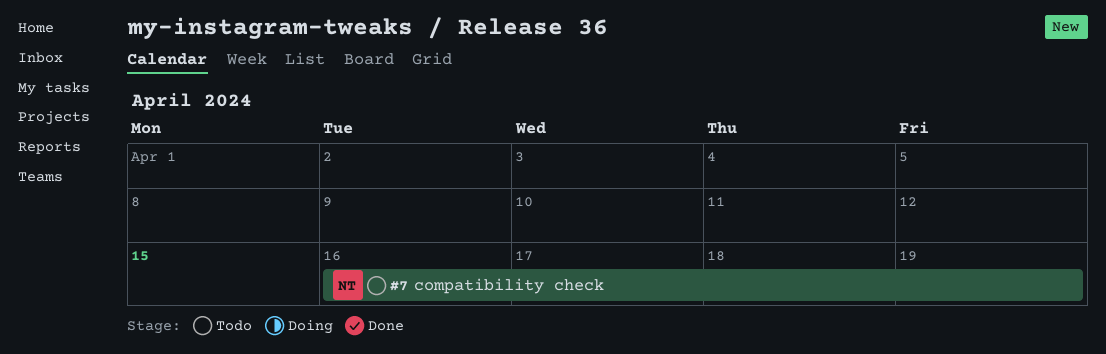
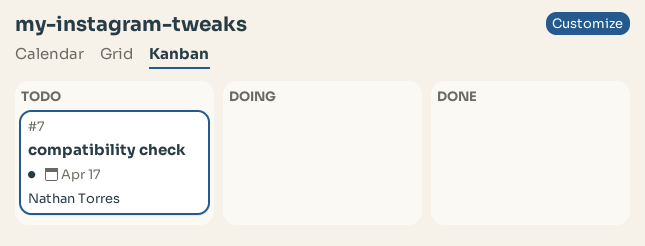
#7, due: Apr 19 -> Apr 17

